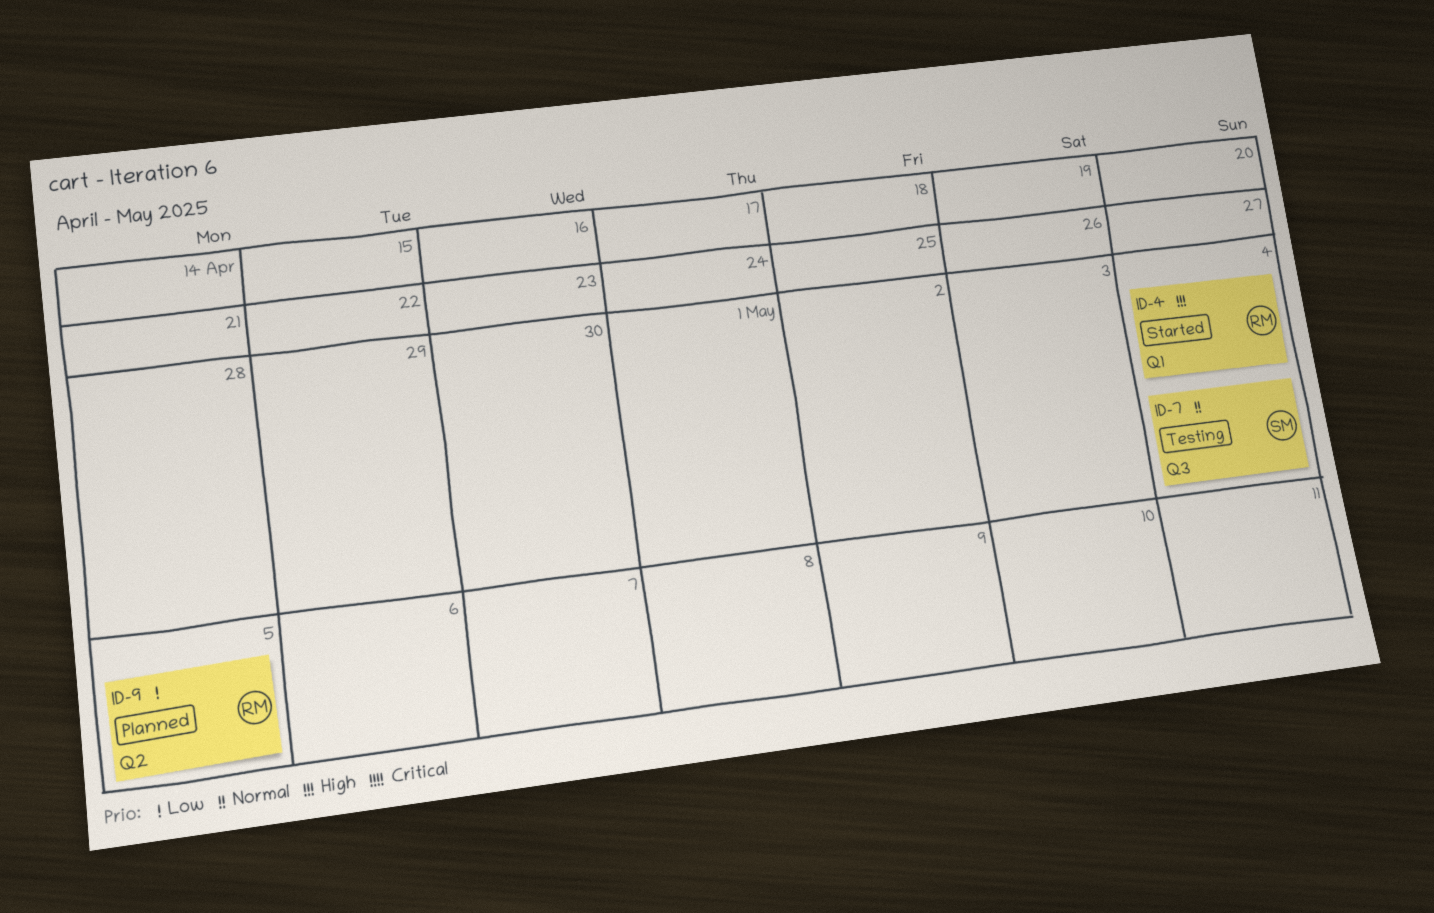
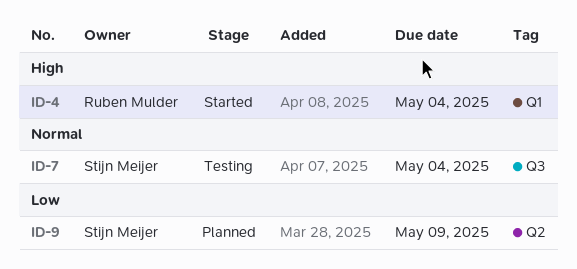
ID-9, owner: Ruben Mulder -> Stijn Meijer
ID-9, due: May 5 -> May 9

